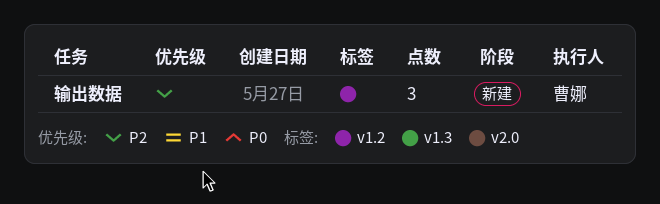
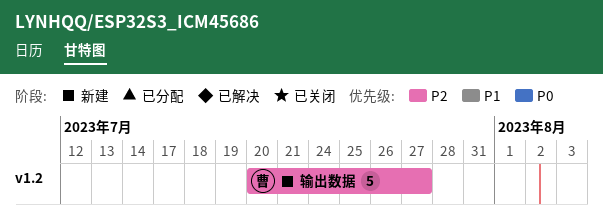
输出数据, estimate: 3 -> 5

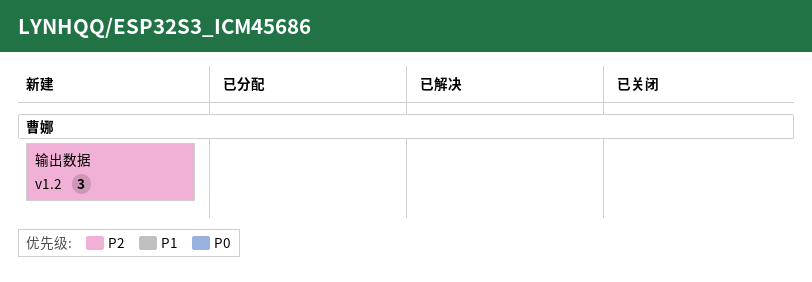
输出数据, estimate: 5 -> 3

